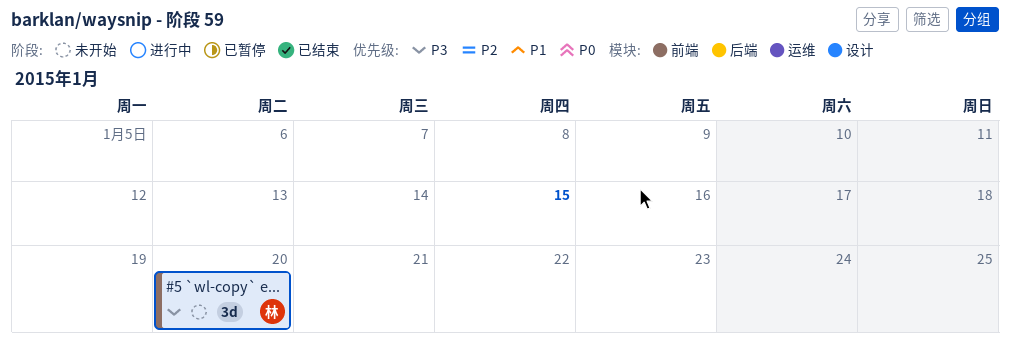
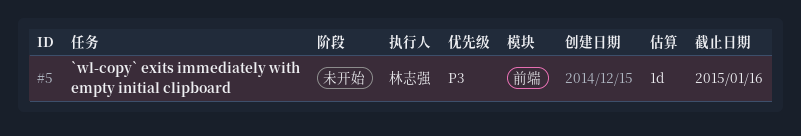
#5, estimate: 3d -> 1d
#5, due: Jan 20 -> Jan 16

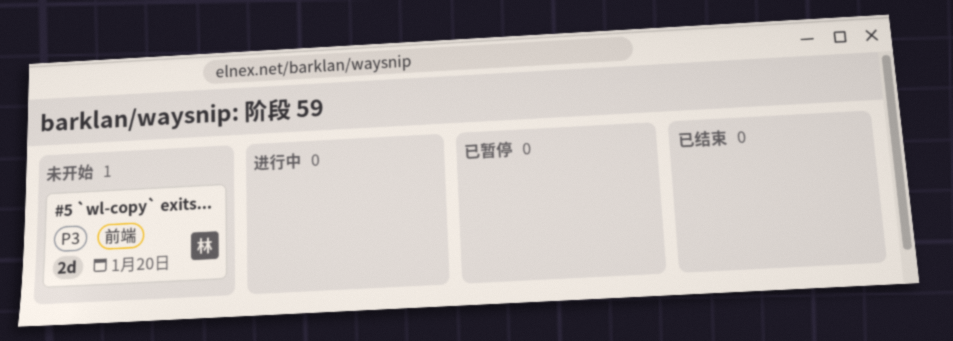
#5, estimate: 1d -> 2d
#5, due: Jan 16 -> Jan 20

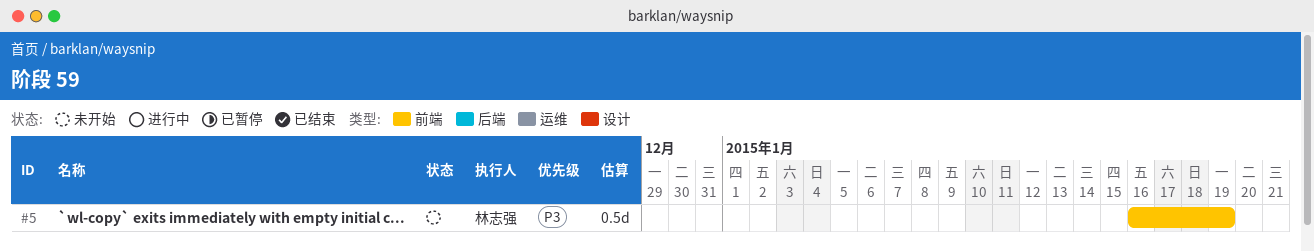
#5, estimate: 2d -> 0.5d
#5, due: Jan 20 -> Jan 19

